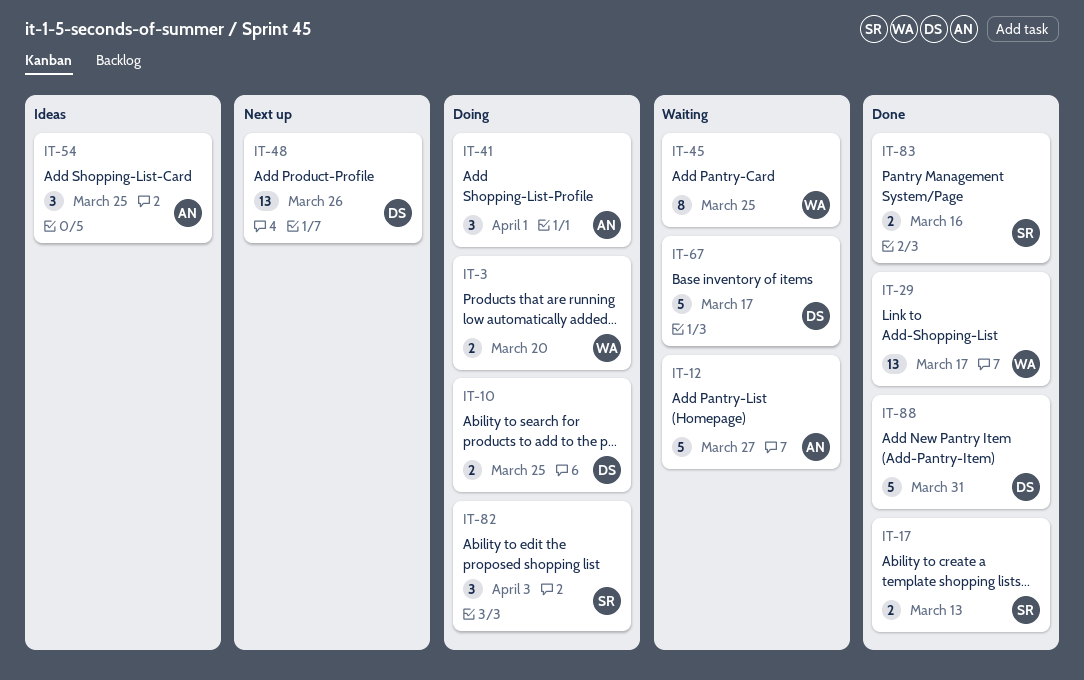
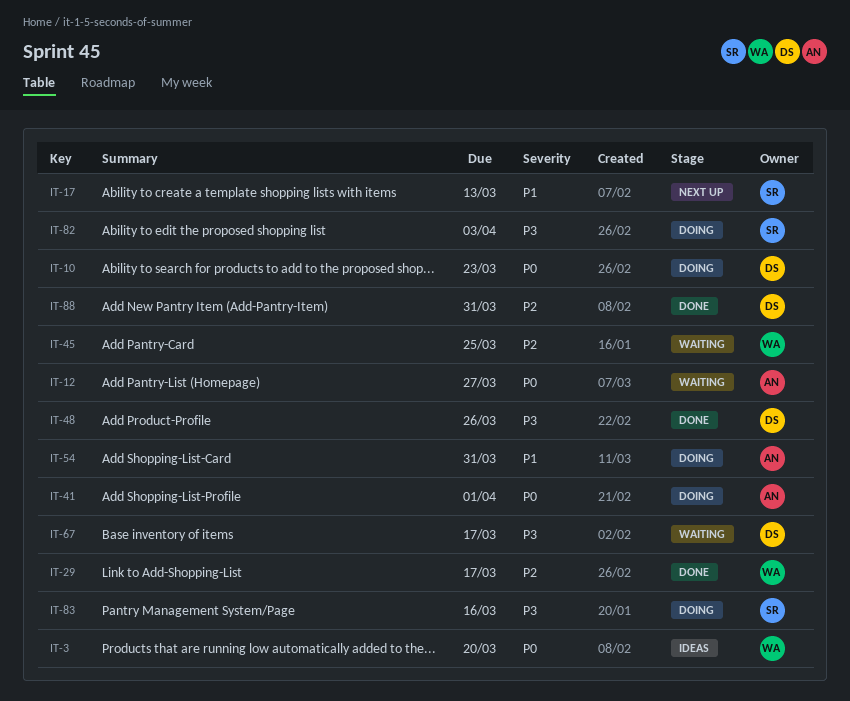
IT-3, status: Doing -> Ideas
IT-10, due: Mar 25 -> Mar 23
IT-17, status: Done -> Next up
IT-48, status: Next up -> Done
IT-54, status: Ideas -> Doing
IT-54, due: Mar 25 -> Mar 31
IT-83, status: Done -> Doing

